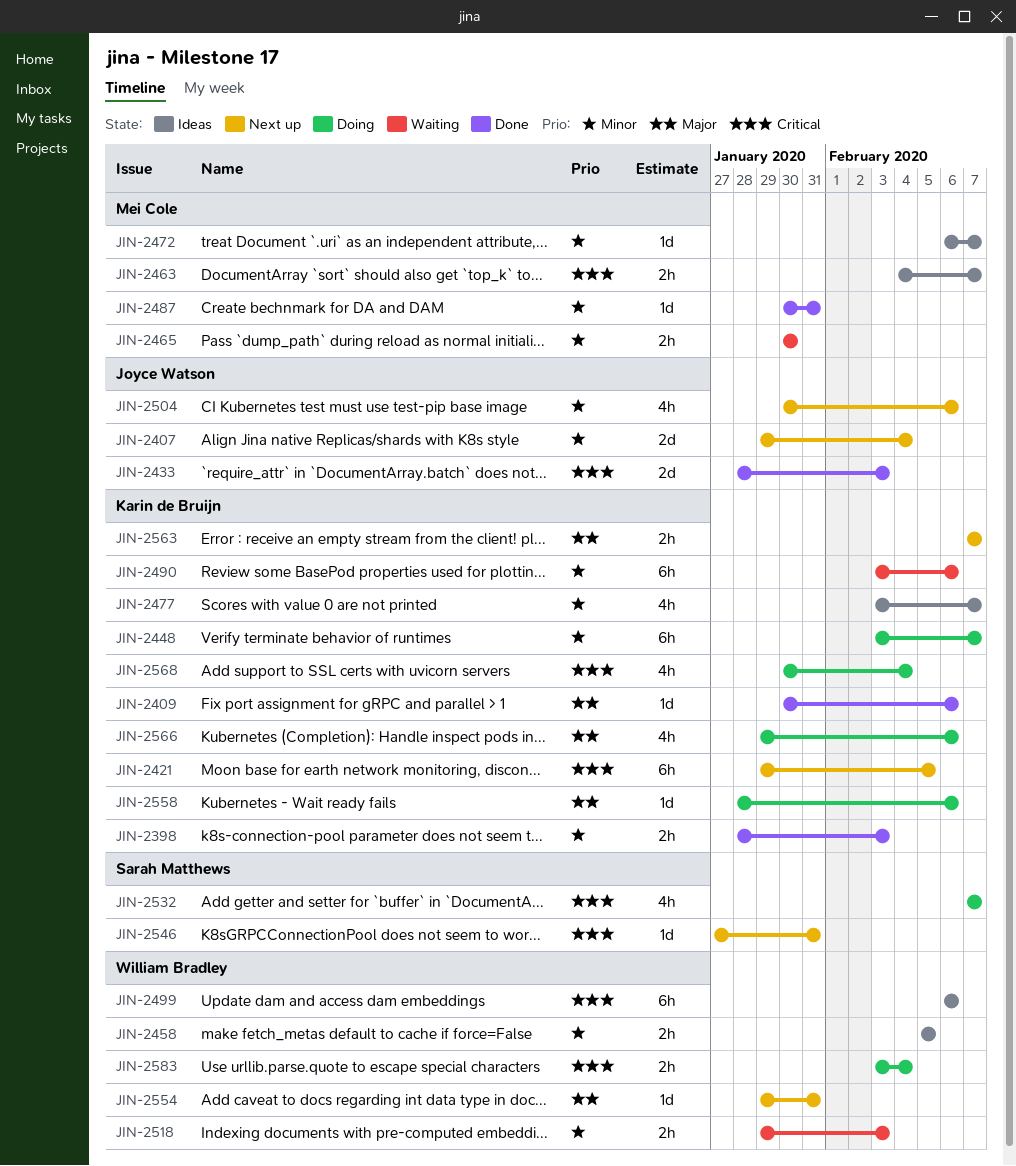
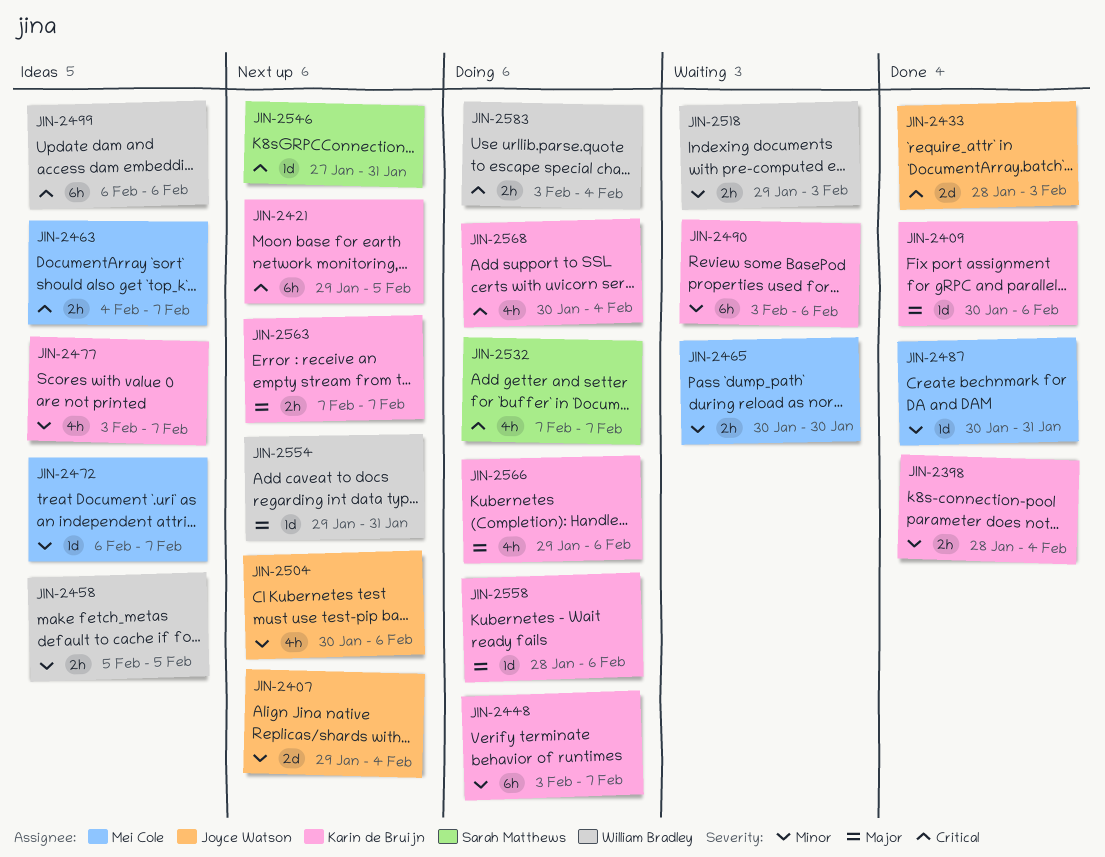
JIN-2398, due: Feb 3 -> Feb 4

